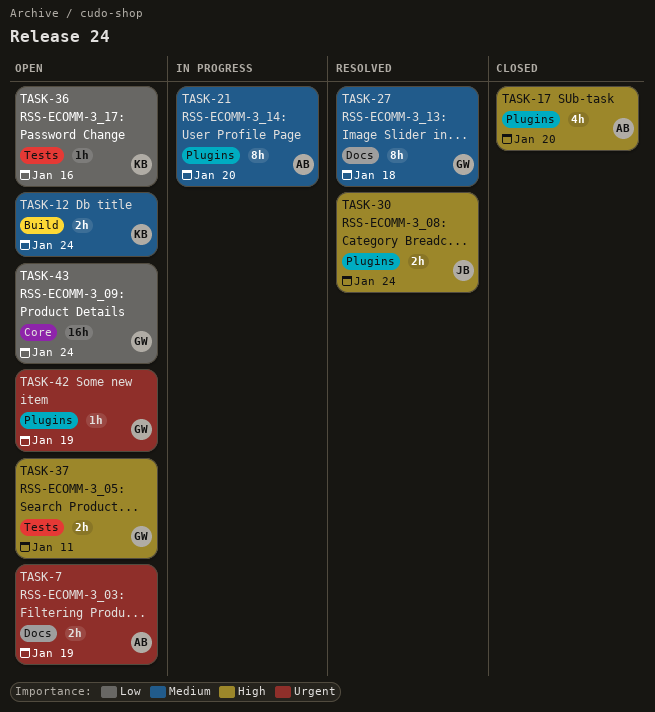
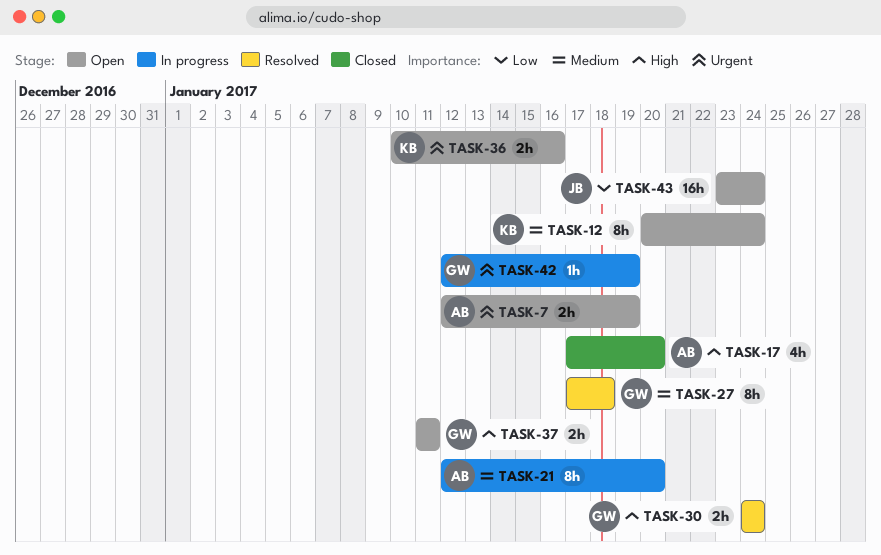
TASK-12, estimate: 2h -> 8h
TASK-30, owner: JB -> GW
TASK-36, priority: Low -> Urgent
TASK-36, estimate: 1h -> 2h
TASK-42, status: Open -> In progress
TASK-43, owner: GW -> JB

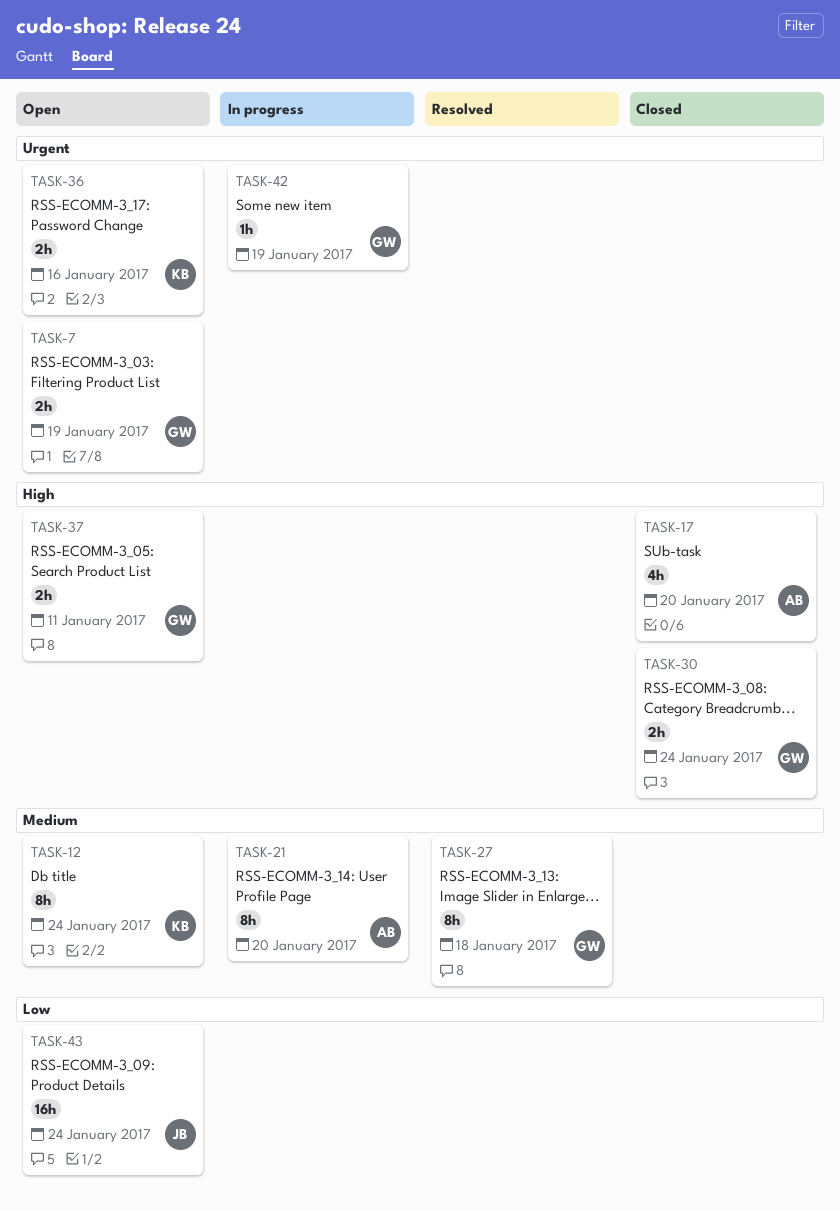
TASK-7, owner: AB -> GW
TASK-30, status: Resolved -> Closed

